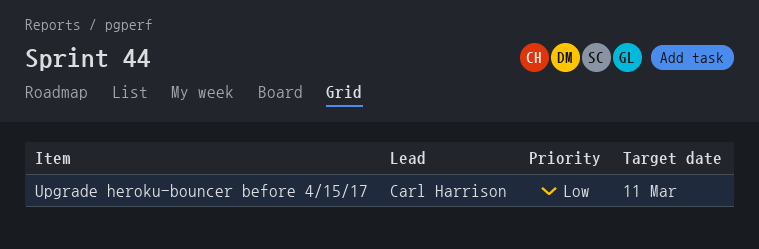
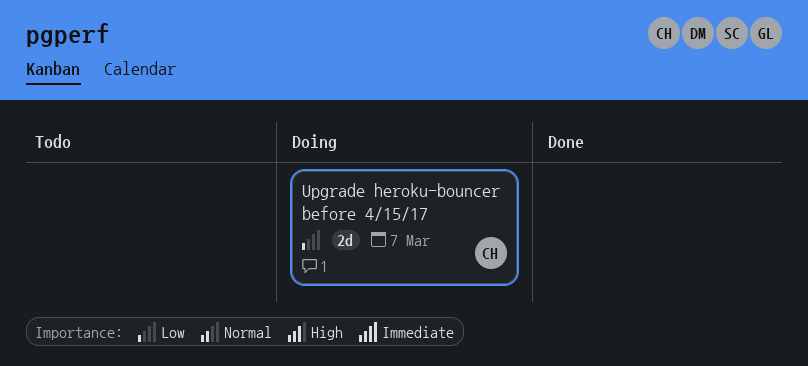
Upgrade heroku-bouncer before 4/15/17, due: Mar 11 -> Mar 7

